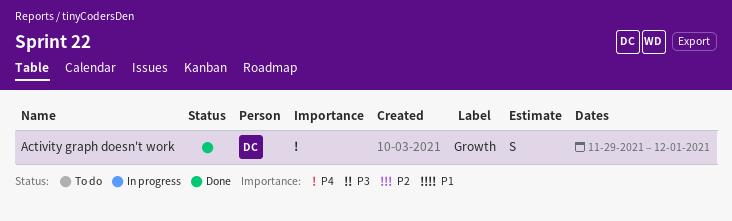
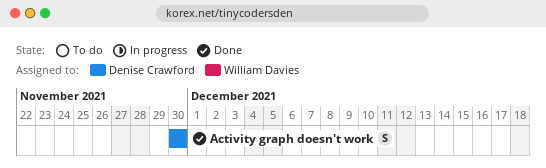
Activity graph doesn't work, start: Nov 29 -> Nov 30
Activity graph doesn't work, due: Dec 1 -> Nov 30

